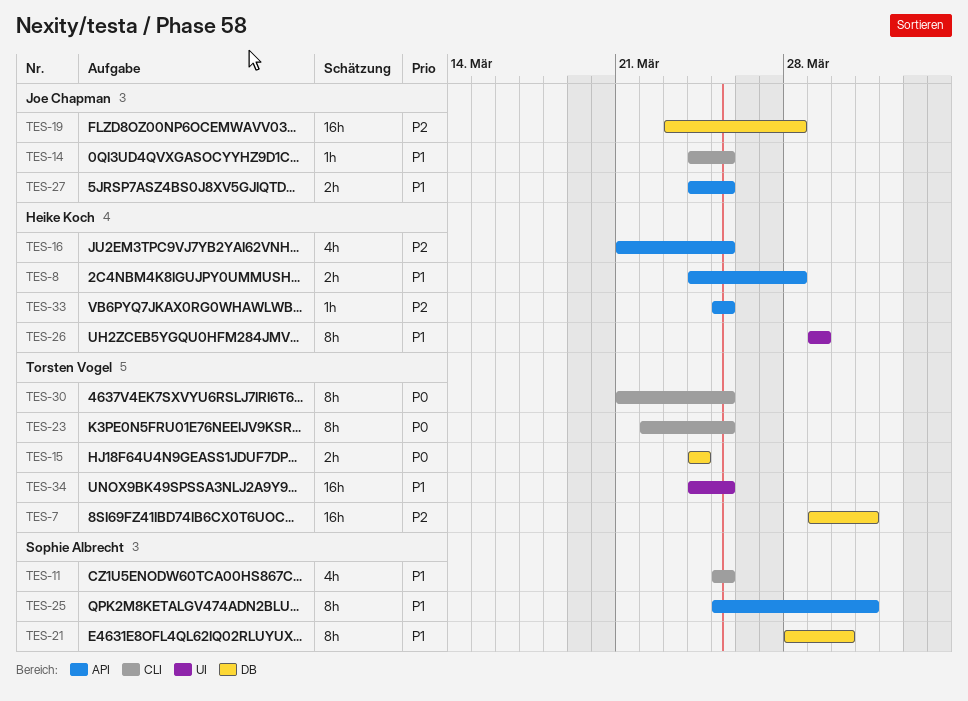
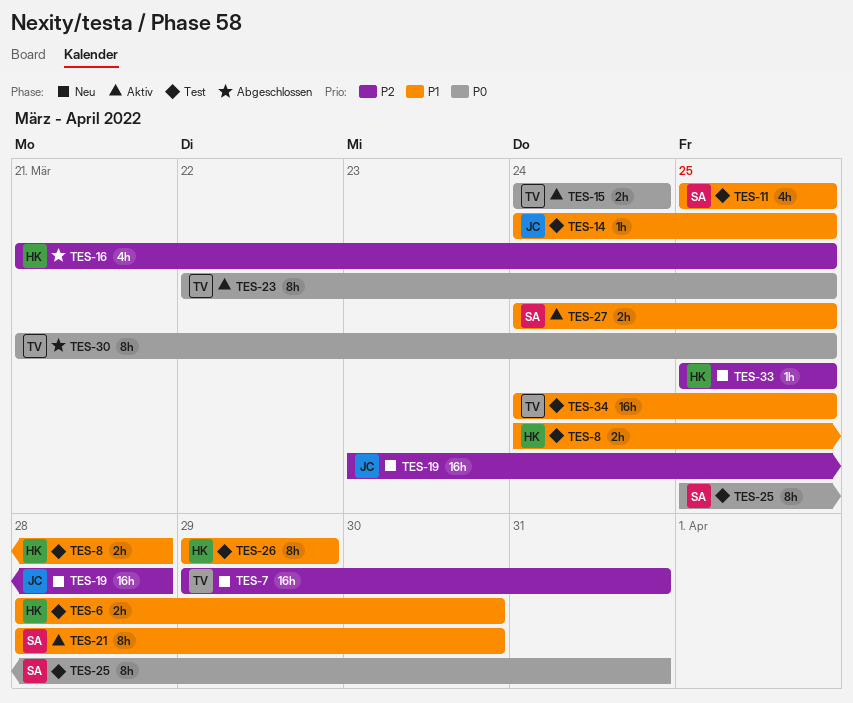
TES-6: none -> present
TES-25, priority: P1 -> P0
TES-27, owner: Joe Chapman -> Sophie Albrecht

